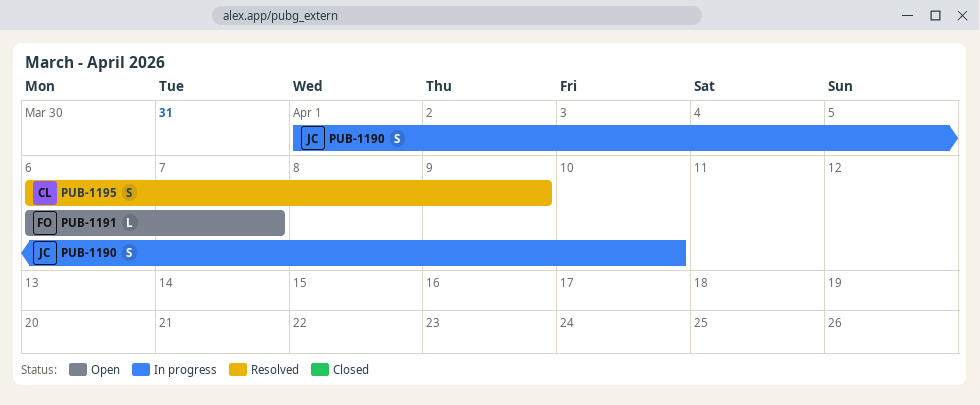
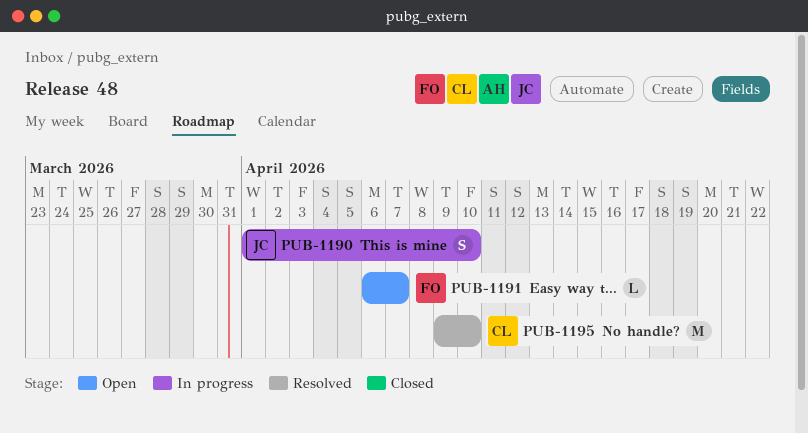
PUB-1195, estimate: S -> M
PUB-1195, start: Apr 6 -> Apr 9
PUB-1195, due: Apr 9 -> Apr 10

